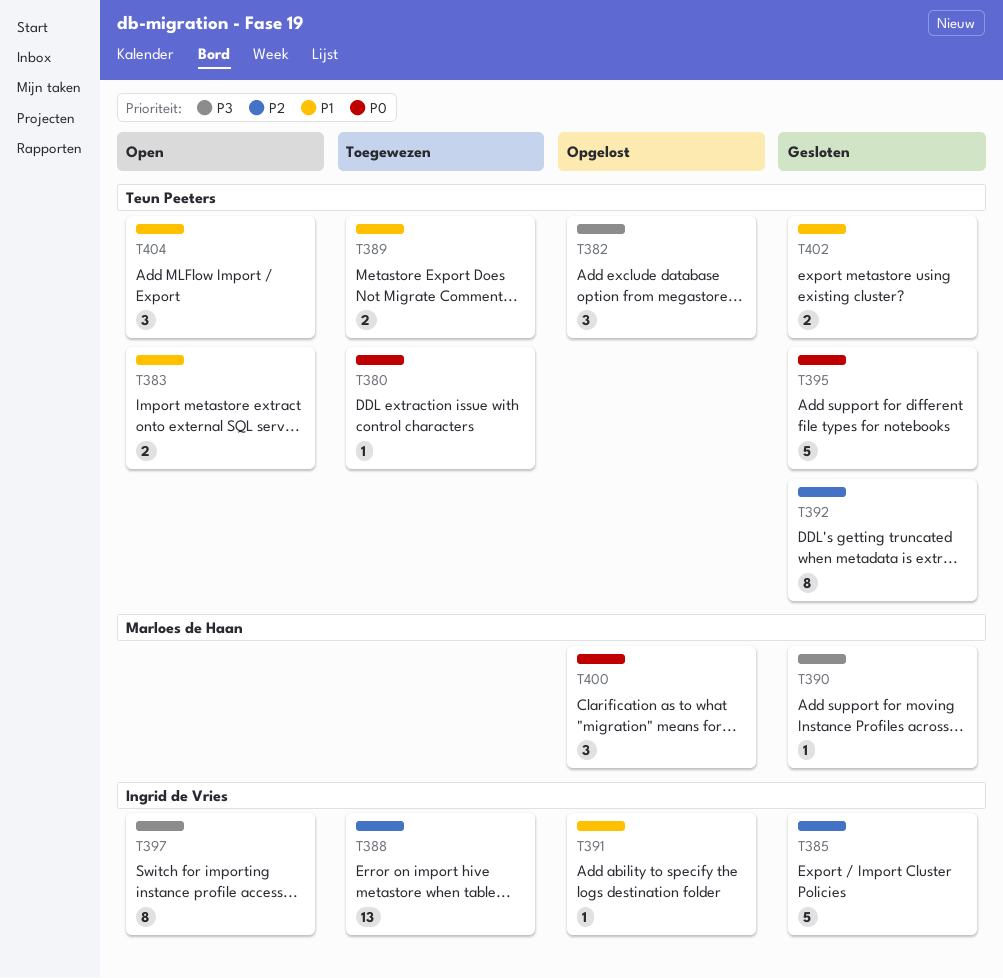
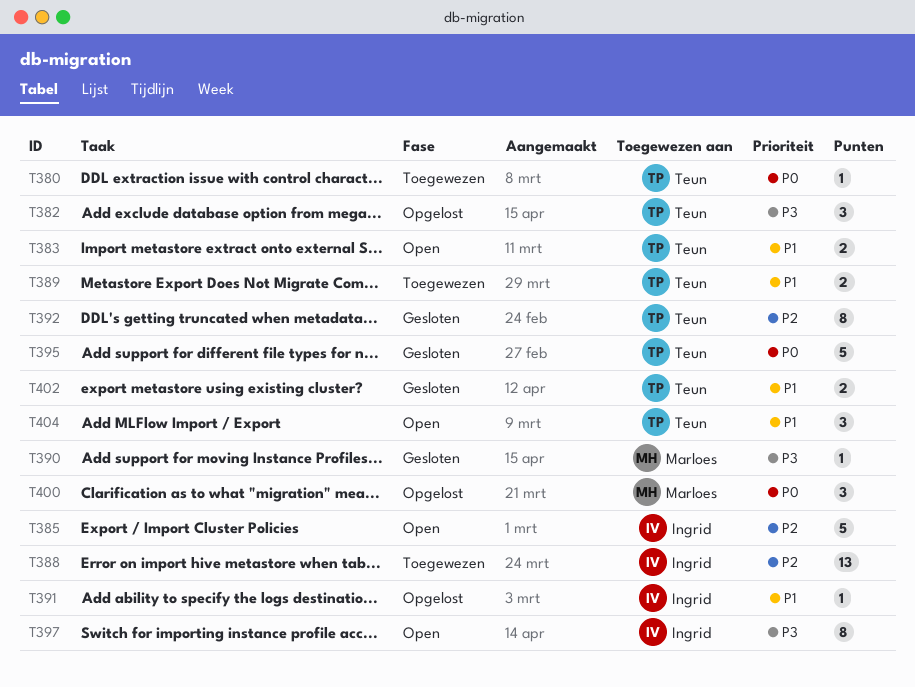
T385, status: Gesloten -> Open

